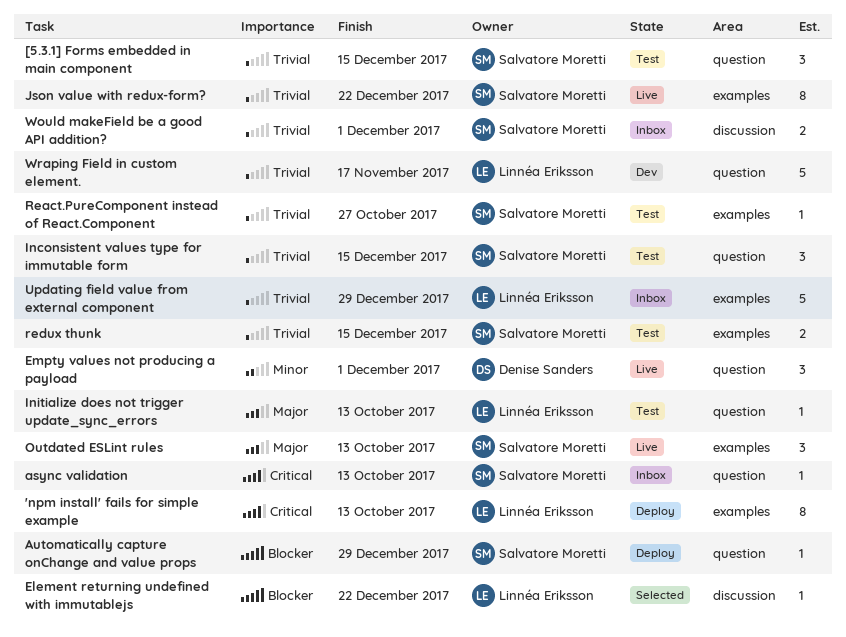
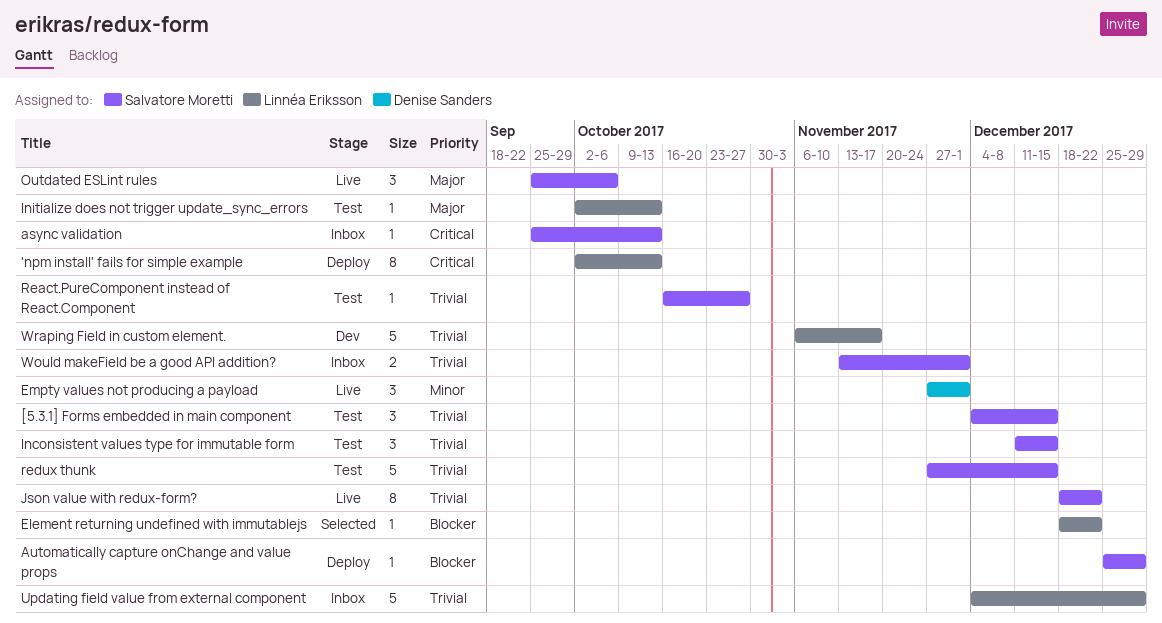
Outdated ESLint rules, due: Oct 13 -> Oct 6
redux thunk, estimate: 2 -> 5

